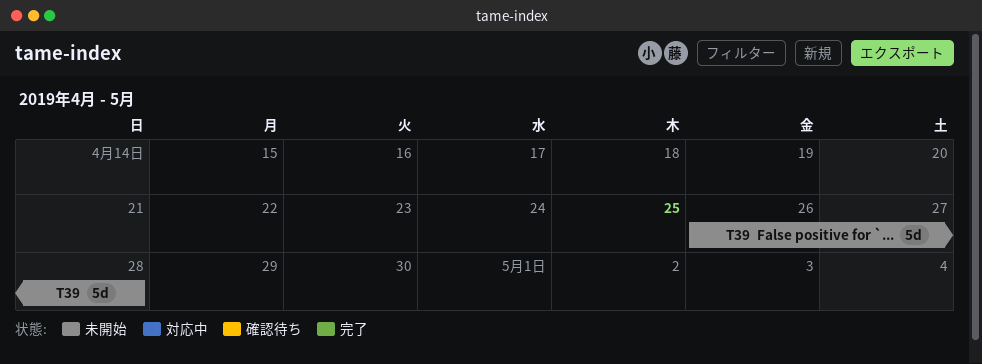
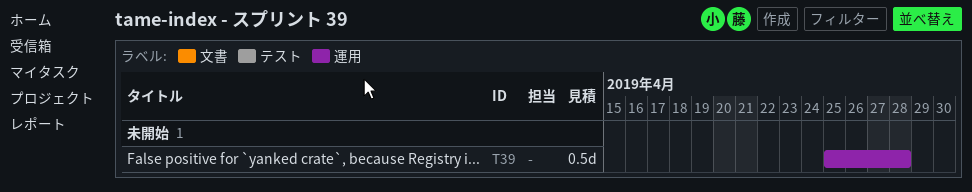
T39, estimate: 5d -> 0.5d
T39, start: Apr 26 -> Apr 25

